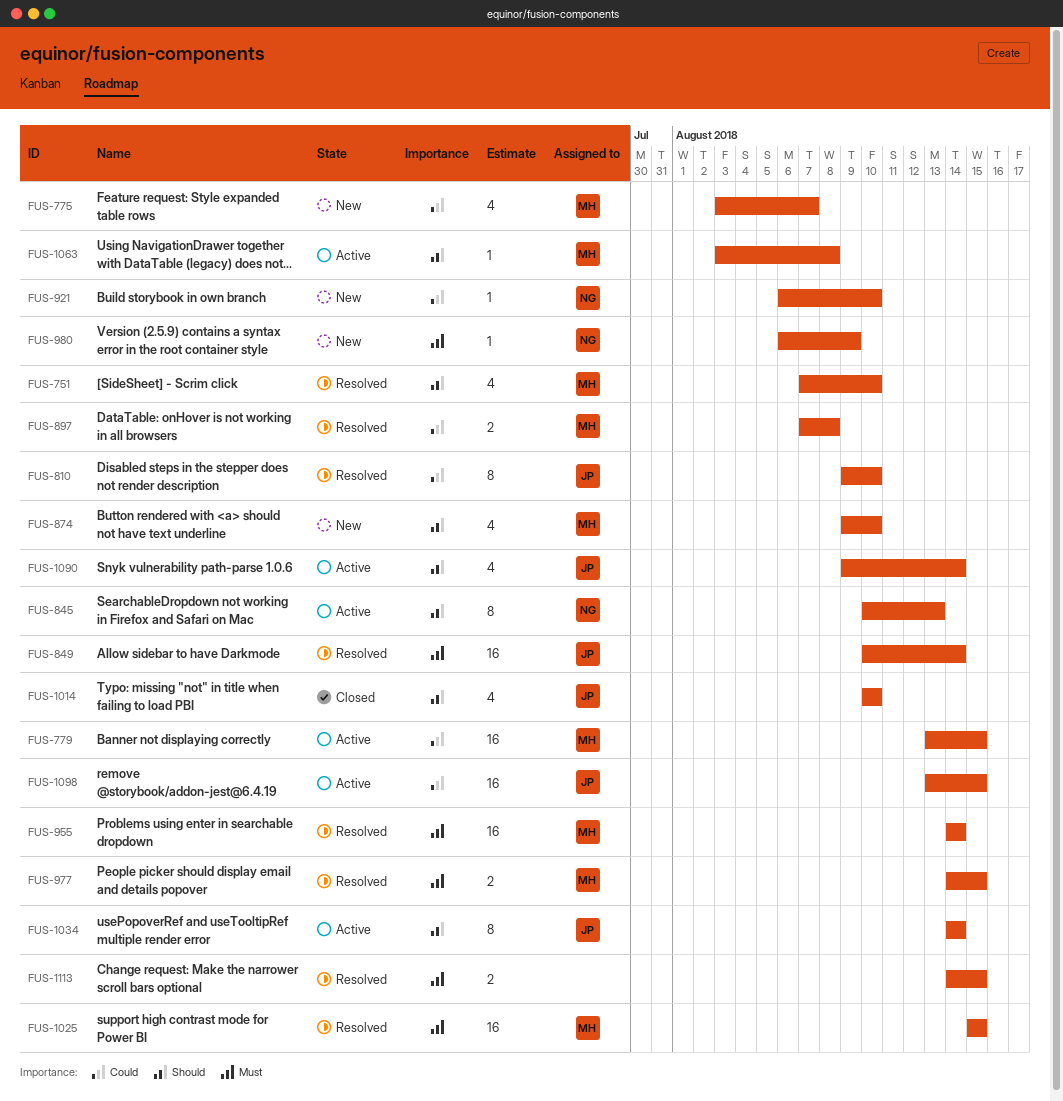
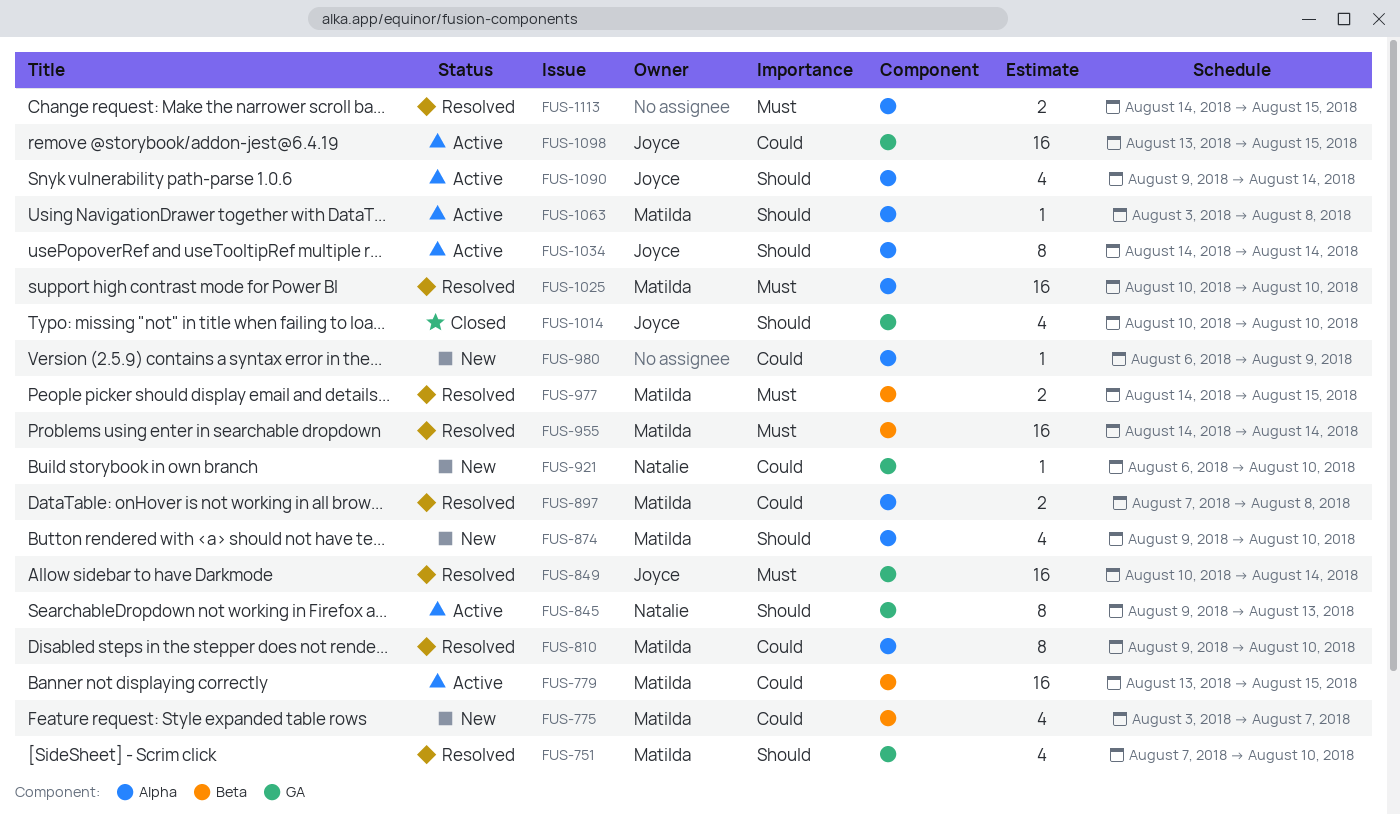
FUS-810, owner: Joyce -> Matilda
FUS-845, start: Aug 10 -> Aug 9
FUS-980, owner: Natalie -> none
FUS-980, priority: Must -> Could
FUS-1025, start: Aug 15 -> Aug 10
FUS-1025, due: Aug 15 -> Aug 10

